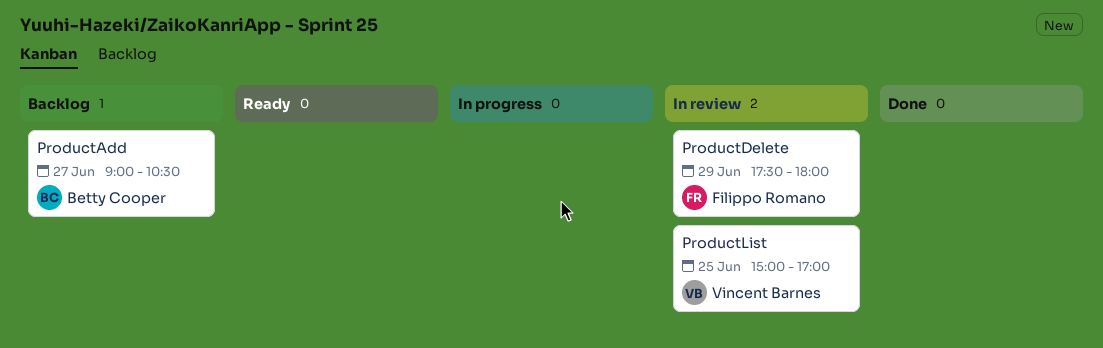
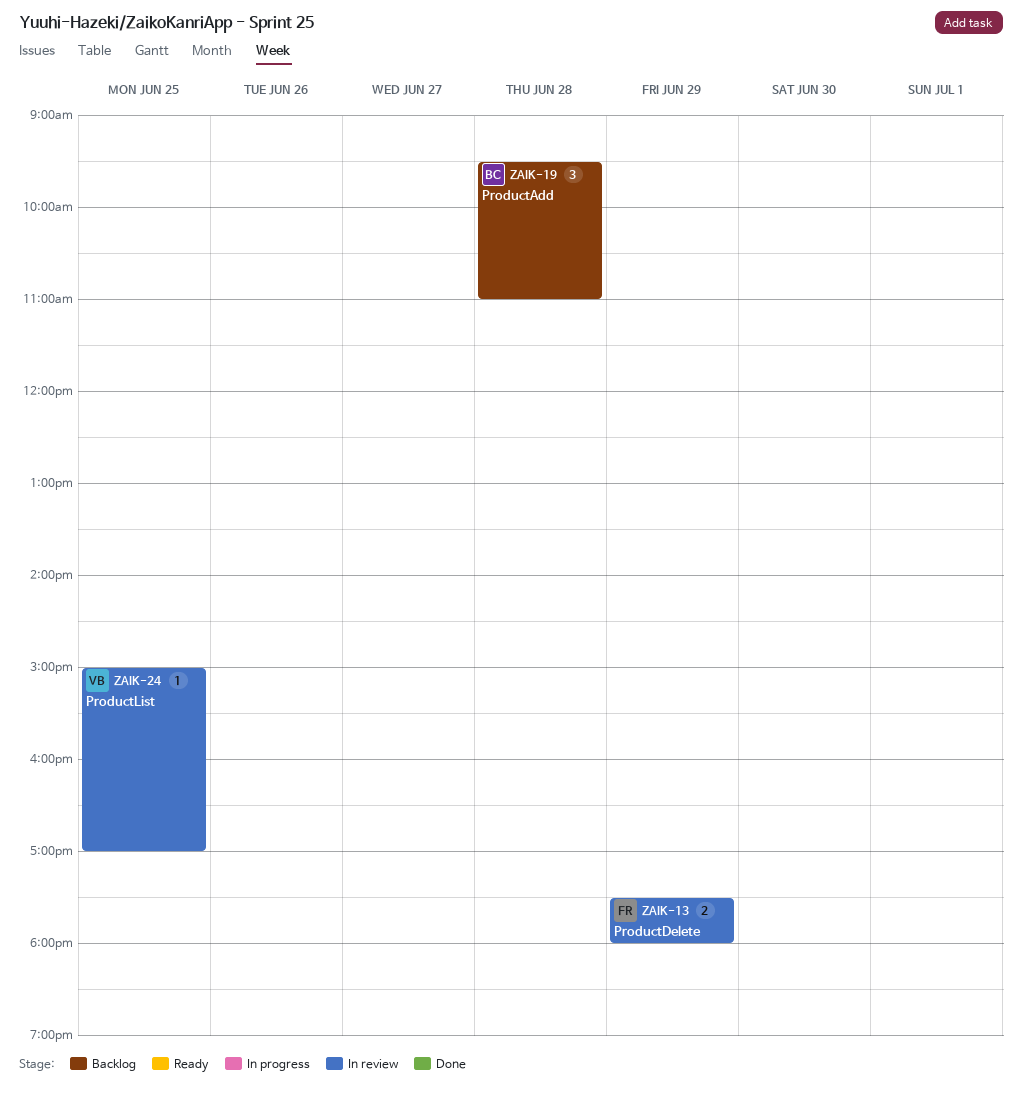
ProductAdd, day: Jun 27 -> Jun 28
ProductAdd, begins: 09:00 -> 09:30
ProductAdd, ends: 10:30 -> 11:00

